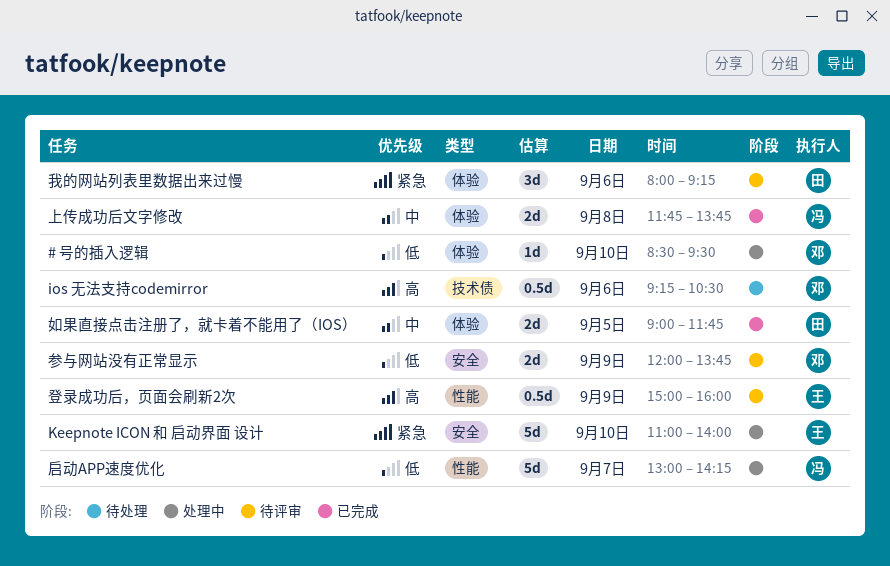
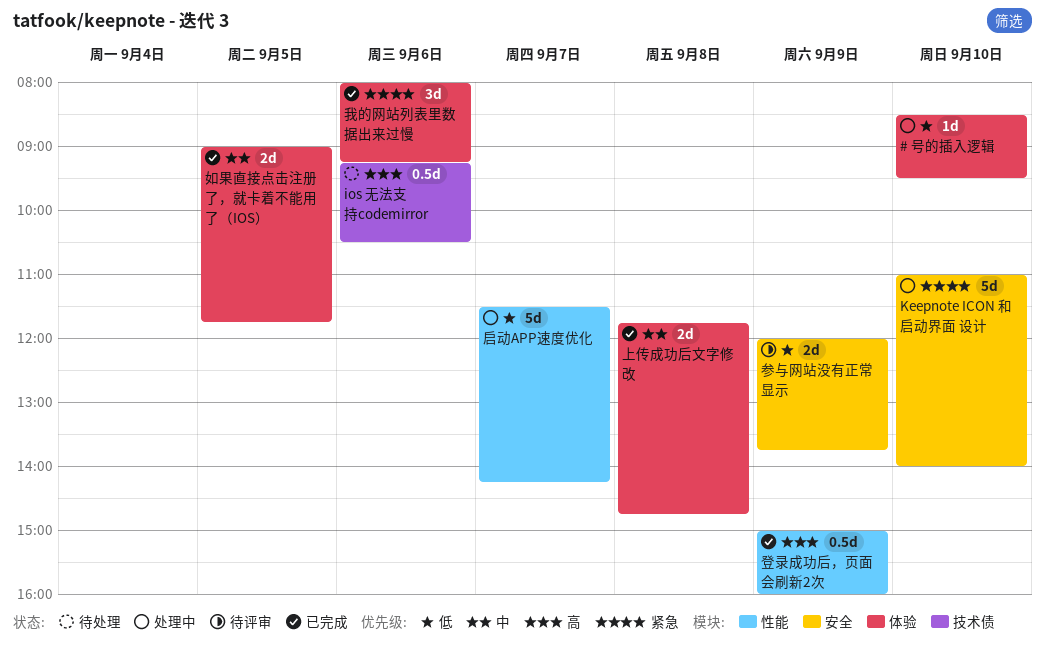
上传成功后文字修改, ends: 13:45 -> 14:45
启动APP速度优化, begins: 13:00 -> 11:30
我的网站列表里数据出来过慢, status: 待评审 -> 已完成
登录成功后，页面会刷新2次, status: 待评审 -> 已完成

